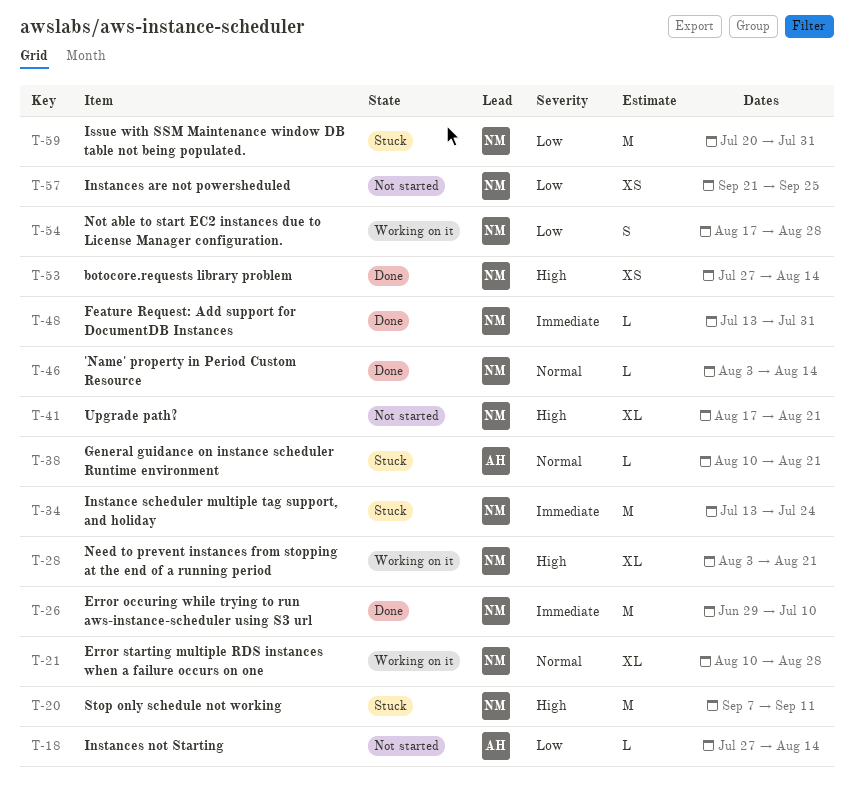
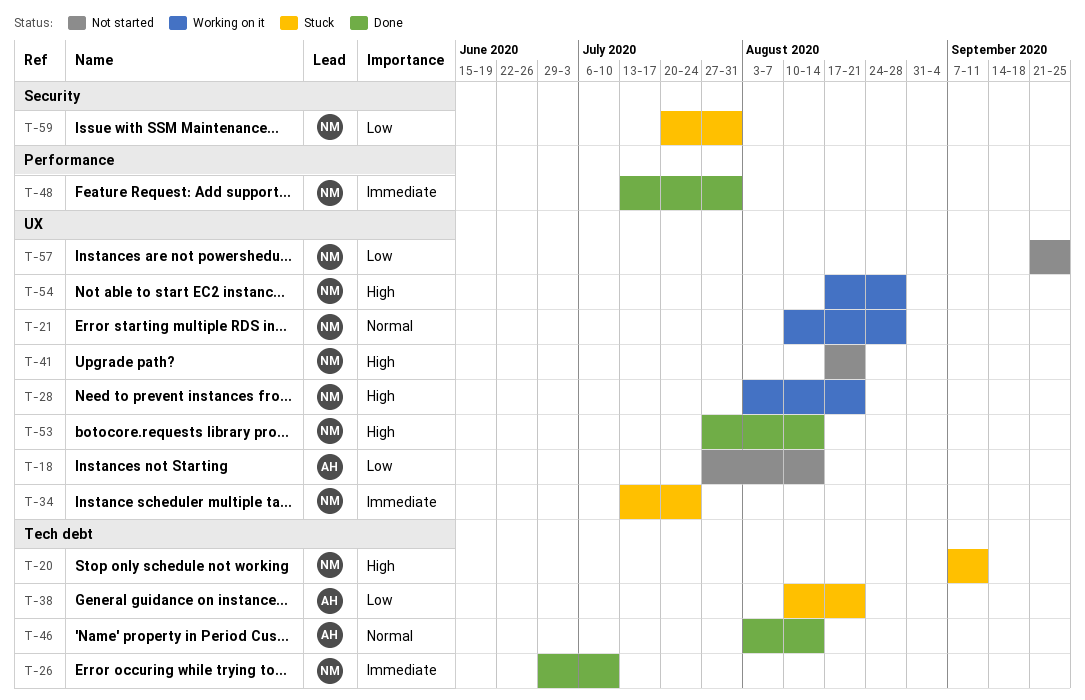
T-38, priority: Normal -> Low
T-46, owner: NM -> AH
T-54, priority: Low -> High

